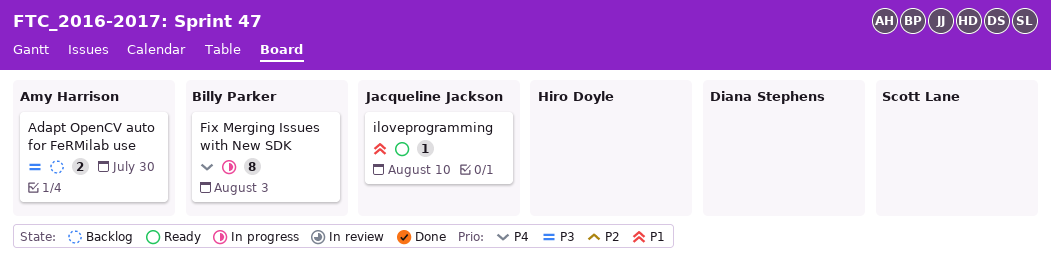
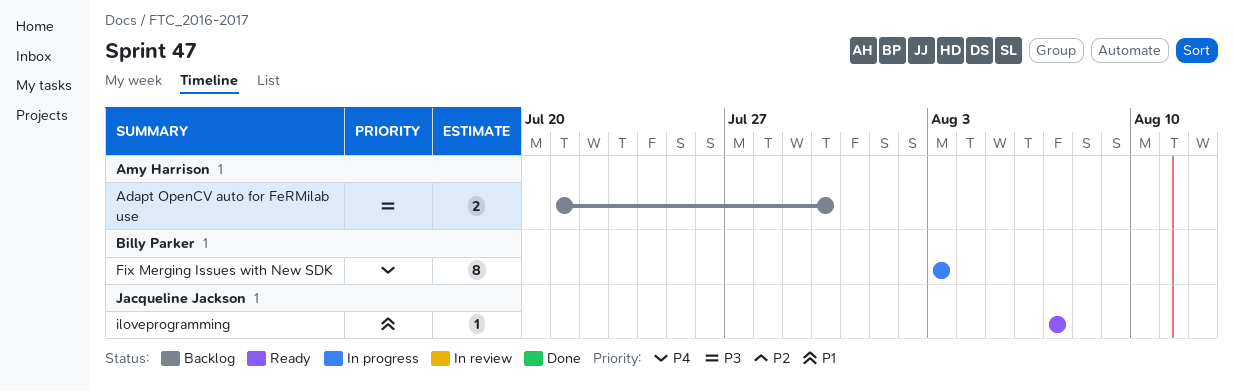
iloveprogramming, due: Aug 10 -> Aug 7

